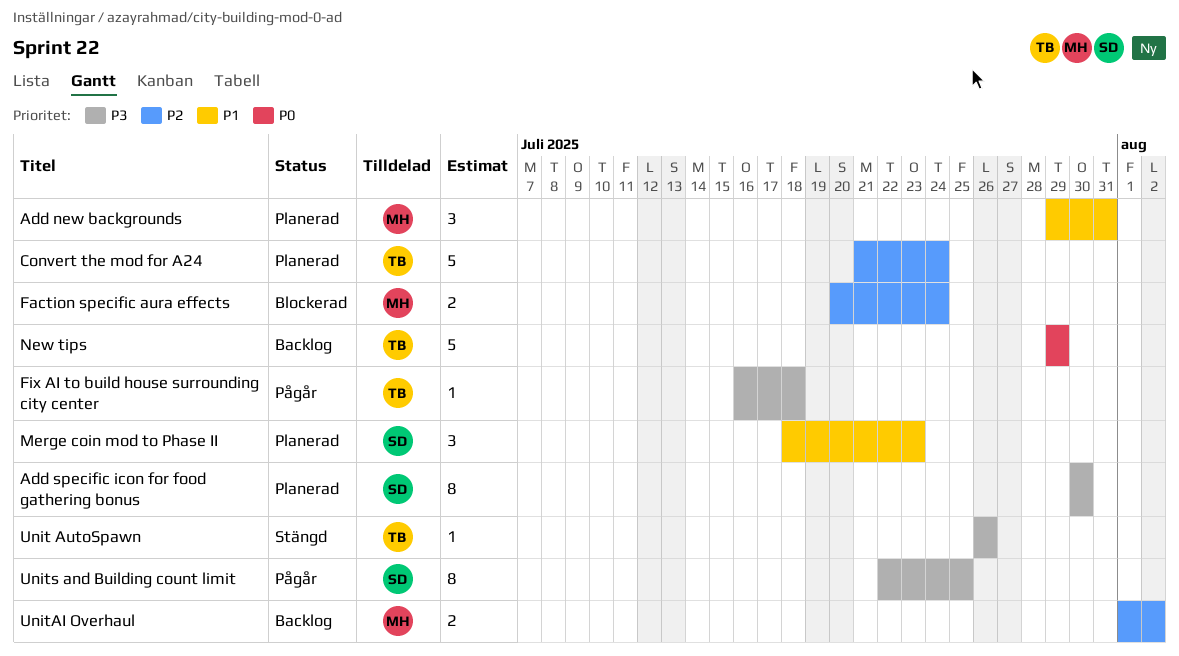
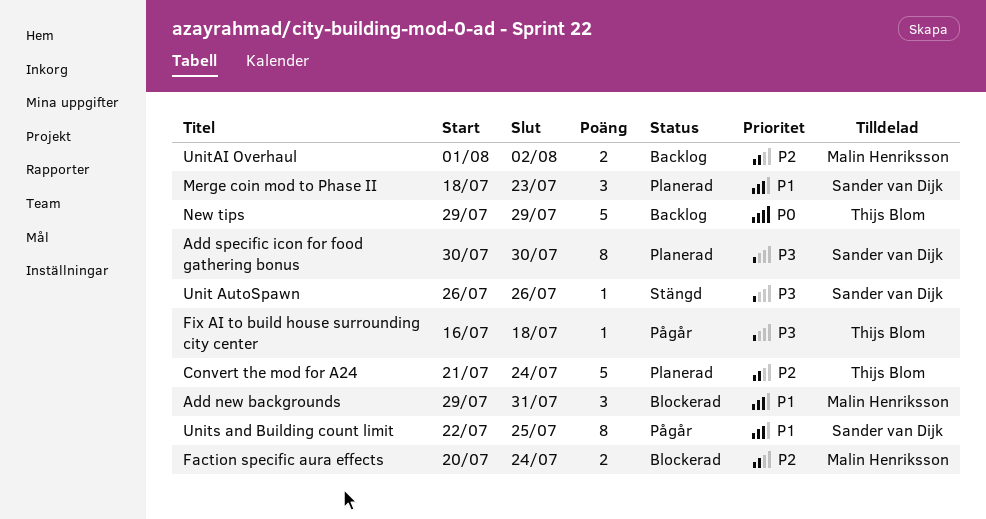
Add new backgrounds, status: Planerad -> Blockerad
Unit AutoSpawn, owner: Thijs Blom -> Sander van Dijk
Units and Building count limit, priority: P3 -> P1

